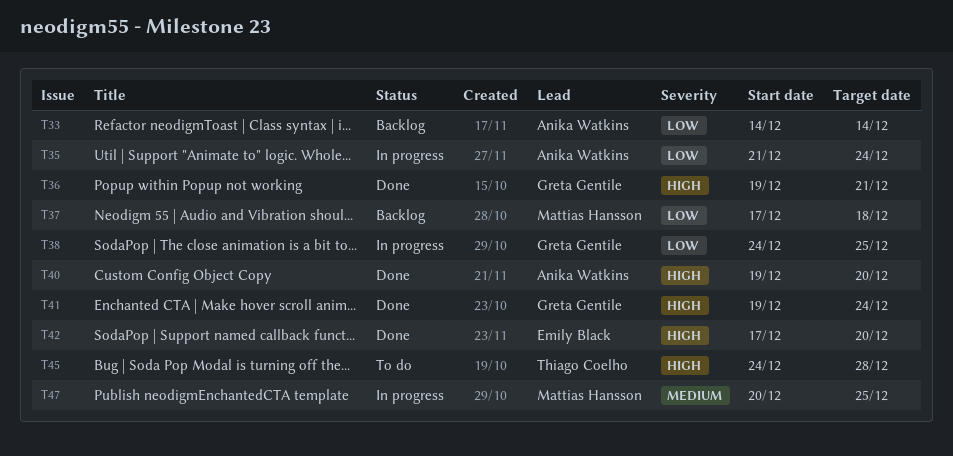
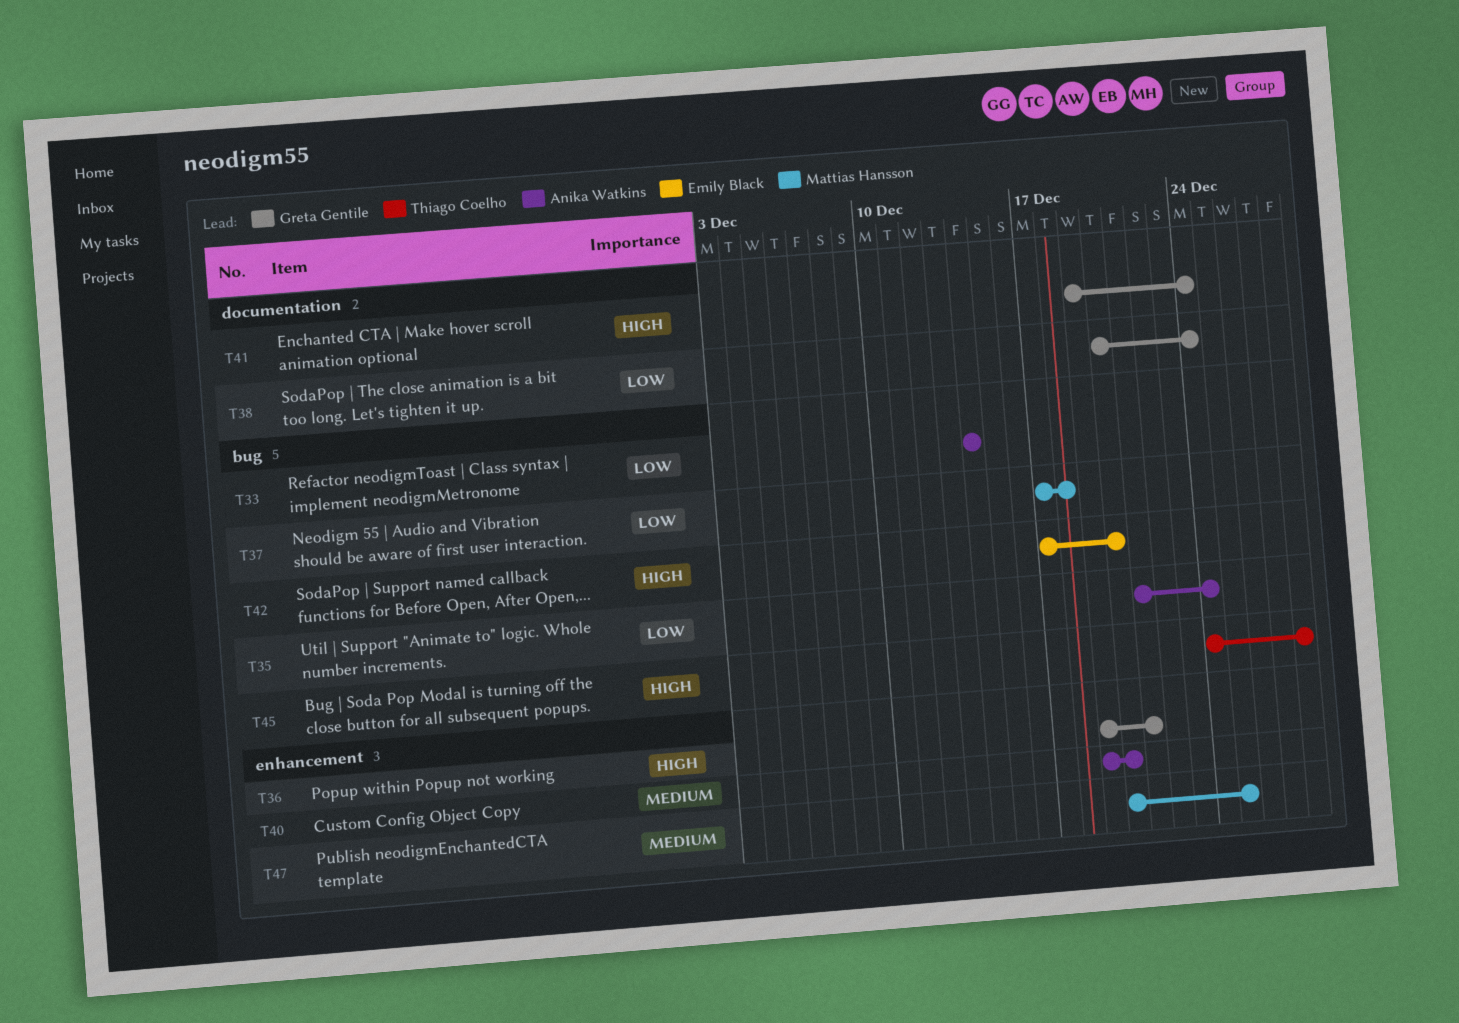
T38, start: Dec 24 -> Dec 20
T38, due: Dec 25 -> Dec 24
T40, priority: High -> Medium

